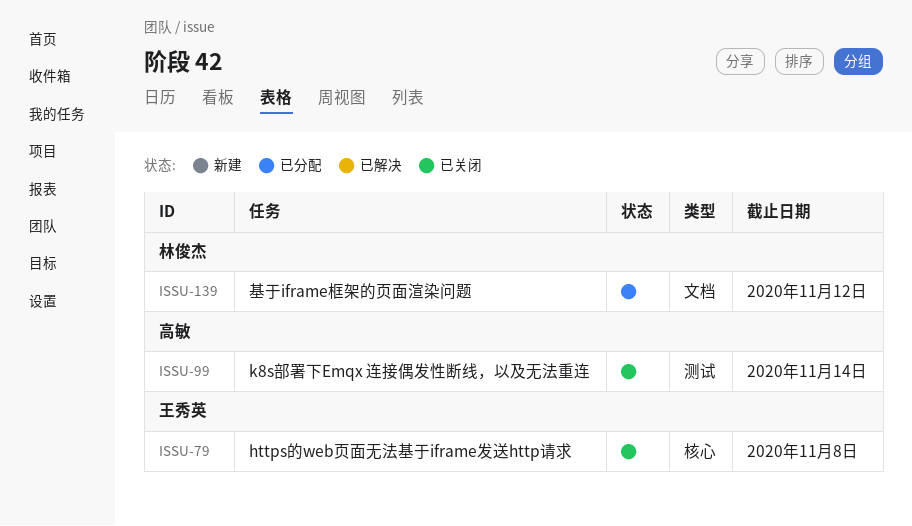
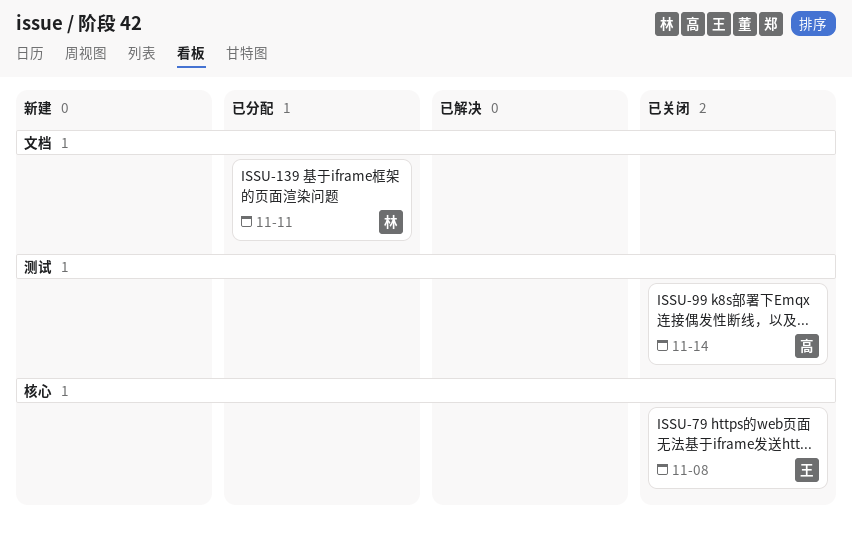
ISSU-139, due: Nov 12 -> Nov 11

